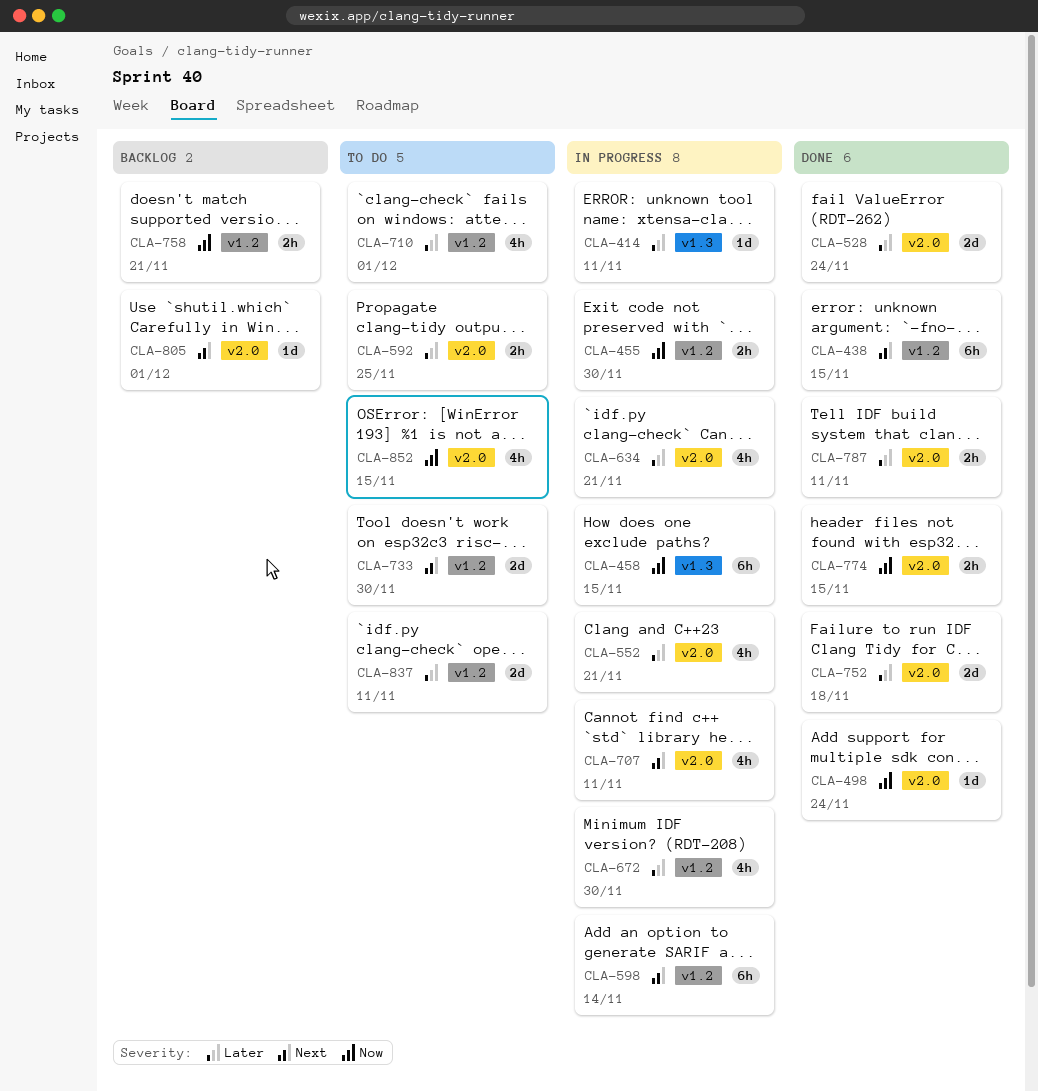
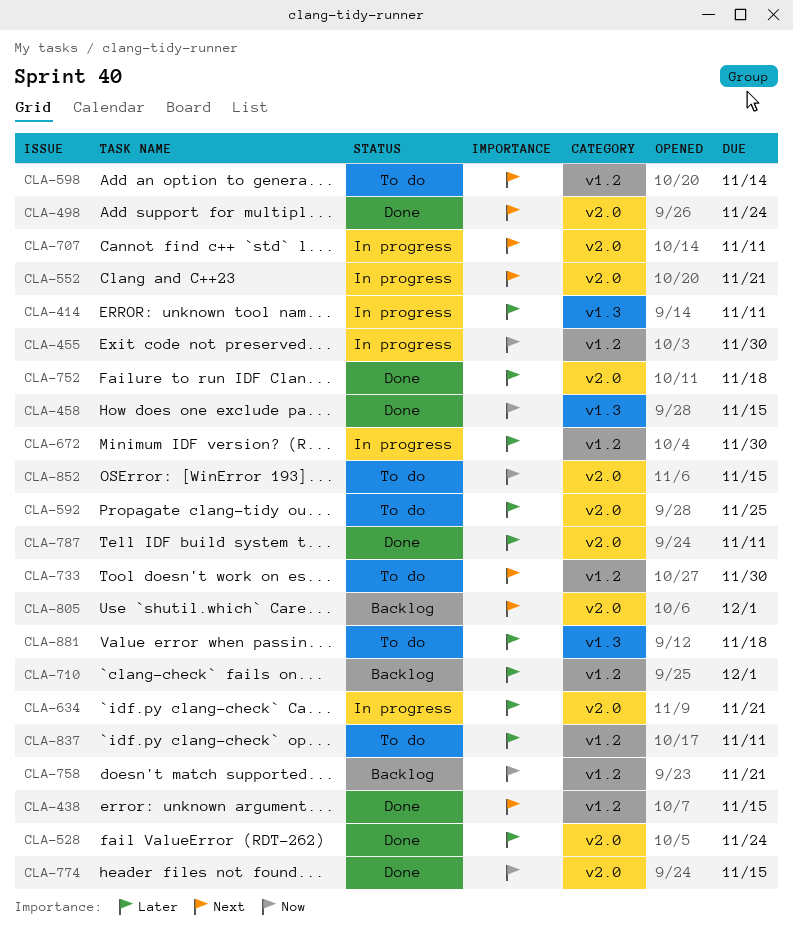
CLA-458, status: In progress -> Done
CLA-498, priority: Now -> Next
CLA-552, priority: Later -> Next
CLA-598, status: In progress -> To do
CLA-710, status: To do -> Backlog
CLA-881: none -> present

